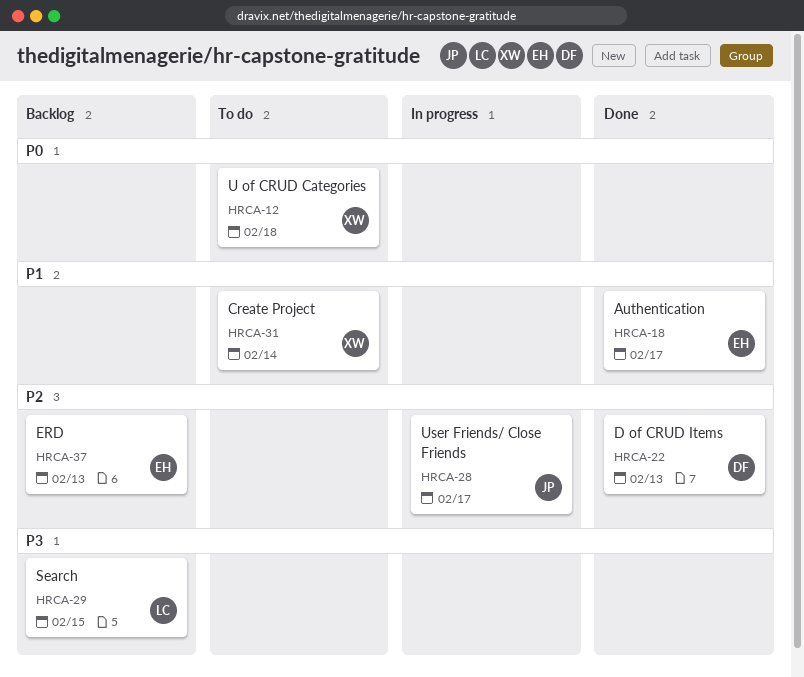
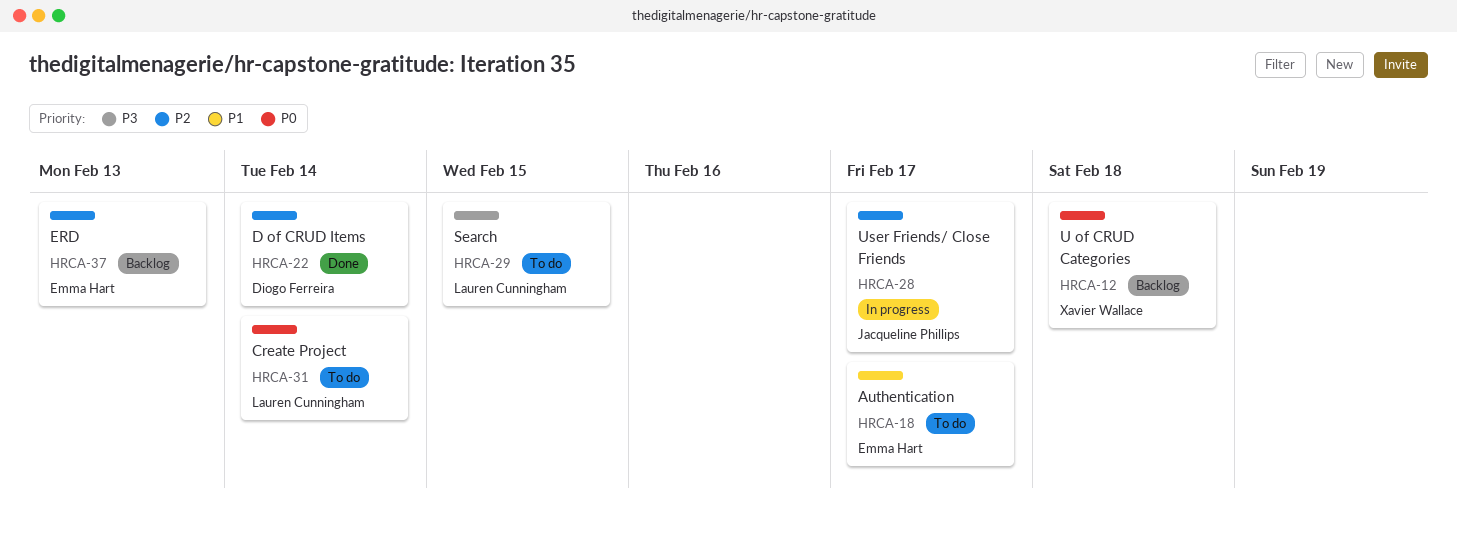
HRCA-12, status: To do -> Backlog
HRCA-18, status: Done -> To do
HRCA-22, due: Feb 13 -> Feb 14
HRCA-29, status: Backlog -> To do
HRCA-31, owner: Xavier Wallace -> Lauren Cunningham
HRCA-31, priority: P1 -> P0

